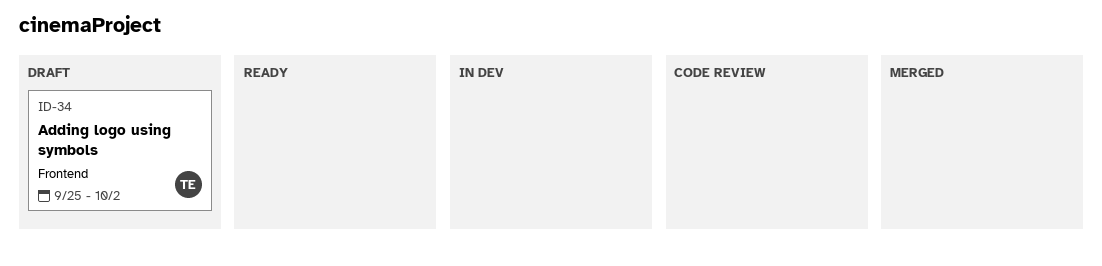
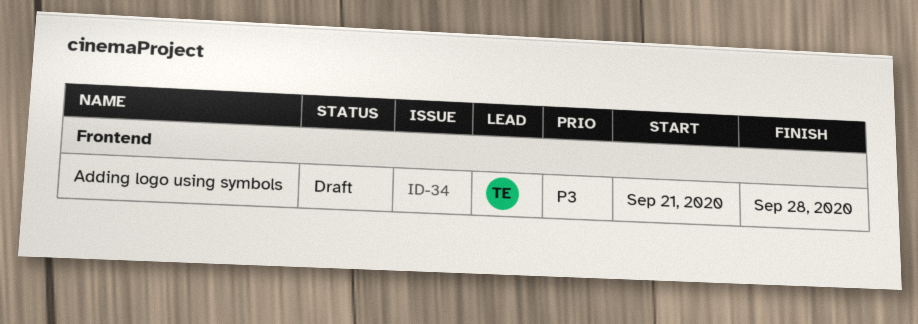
ID-34, start: Sep 25 -> Sep 21
ID-34, due: Oct 2 -> Sep 28

